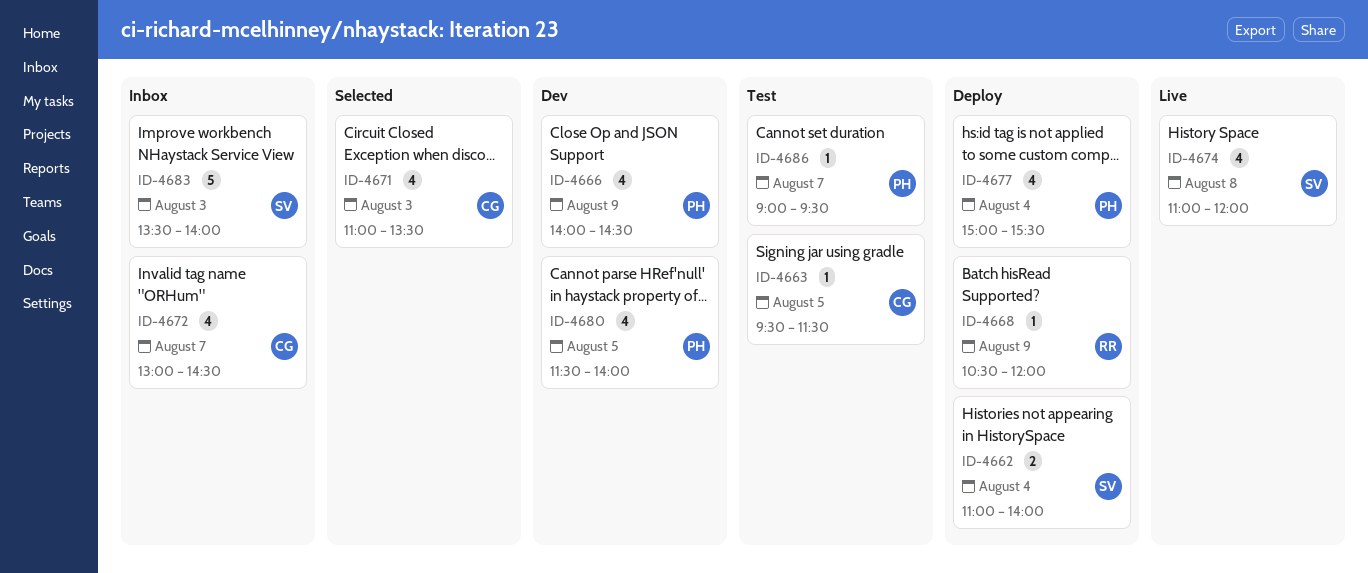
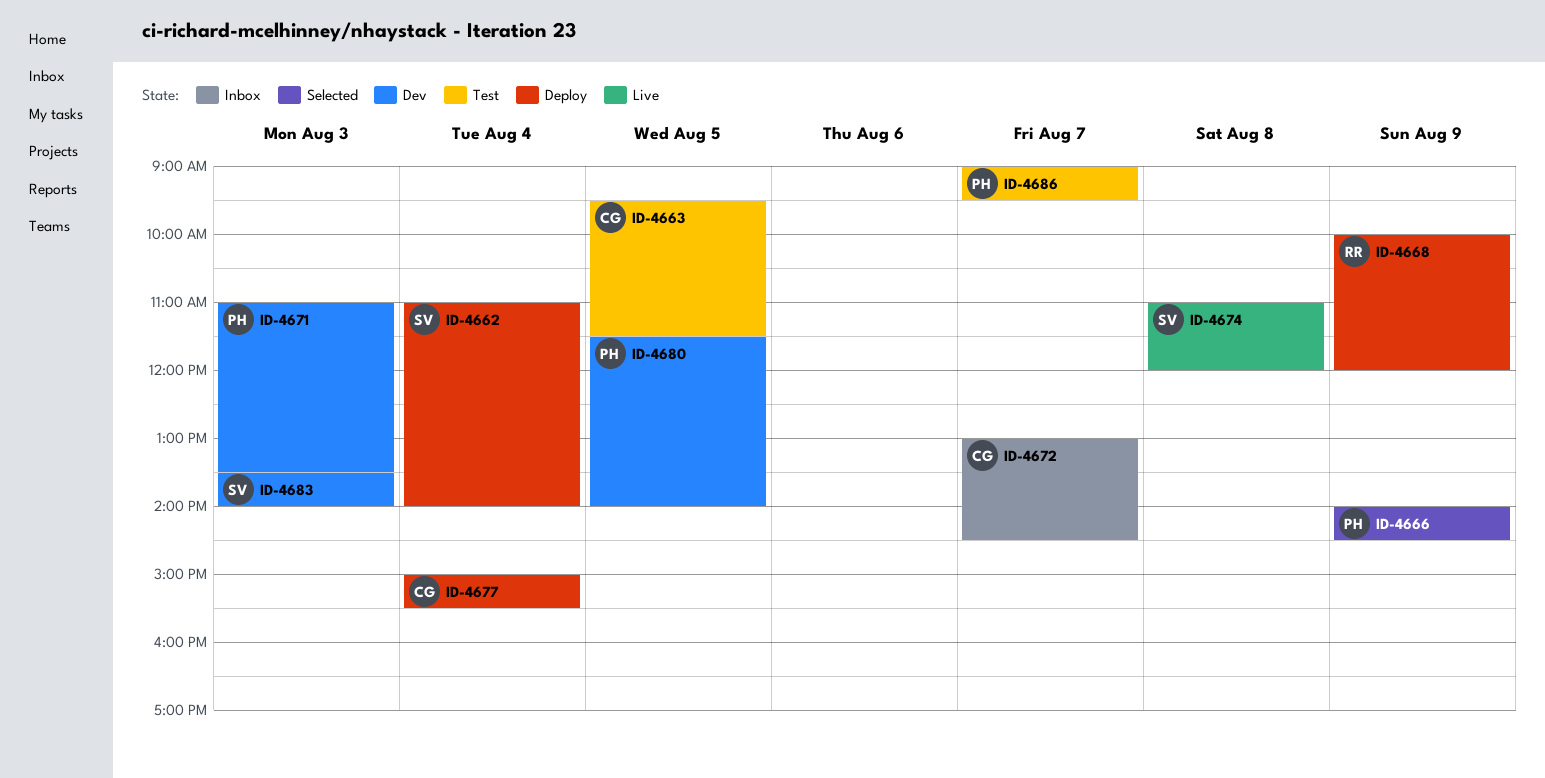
ID-4666, status: Dev -> Selected
ID-4668, begins: 10:30 -> 10:00
ID-4671, status: Selected -> Dev
ID-4671, owner: CG -> PH
ID-4677, owner: PH -> CG
ID-4683, status: Inbox -> Dev

